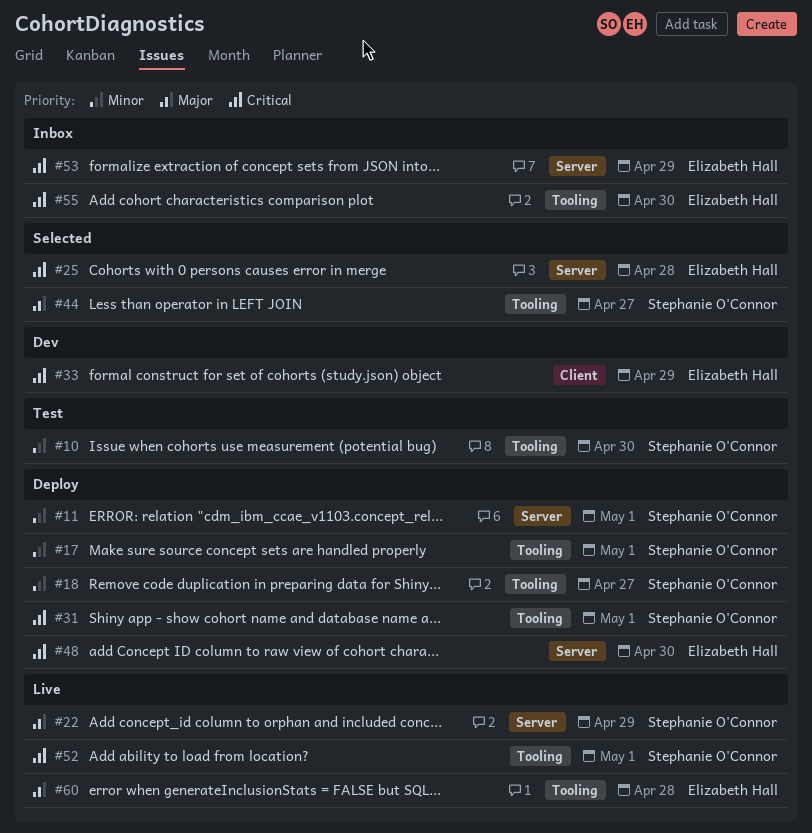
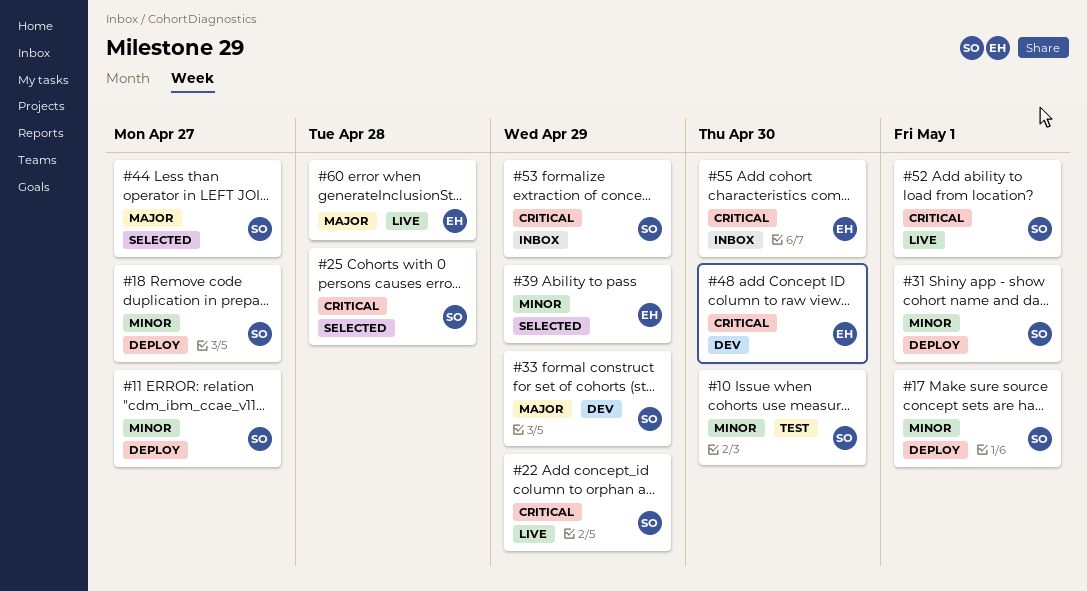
#11, due: May 1 -> Apr 27
#22, priority: Major -> Critical
#25, owner: Elizabeth Hall -> Stephanie O'Connor
#31, priority: Critical -> Minor
#33, owner: Elizabeth Hall -> Stephanie O'Connor
#33, priority: Critical -> Major
#39: none -> present
#48, status: Deploy -> Dev
#53, owner: Elizabeth Hall -> Stephanie O'Connor

